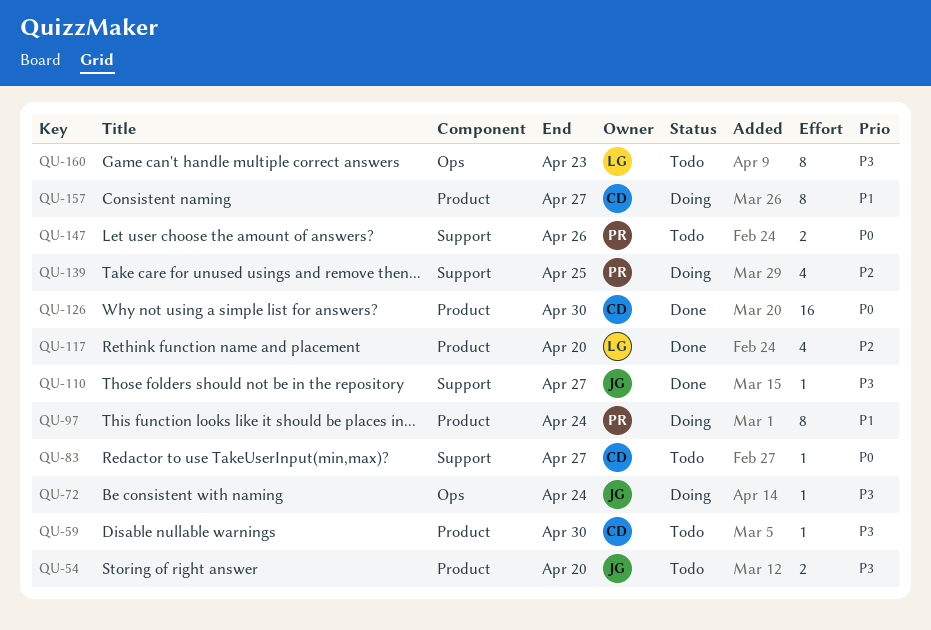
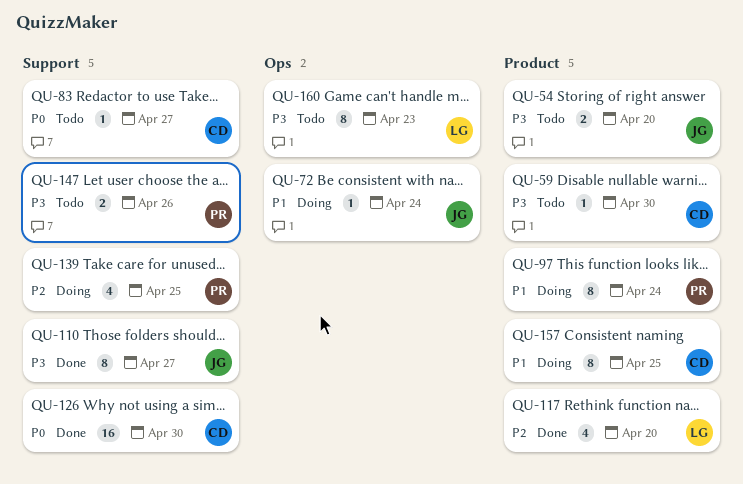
QU-72, priority: P3 -> P1
QU-110, estimate: 1 -> 8
QU-126, label: Product -> Support
QU-147, priority: P0 -> P3
QU-157, due: Apr 27 -> Apr 25

